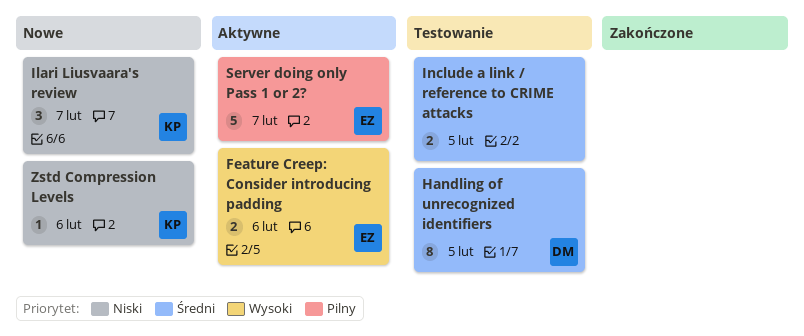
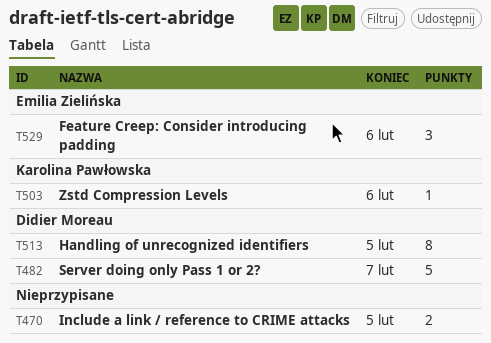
Feature Creep: Consider introducing padding, estimate: 2 -> 3
Ilari Liusvaara's review: present -> none
Server doing only Pass 1 or 2?, owner: Emilia Zielińska -> Didier Moreau

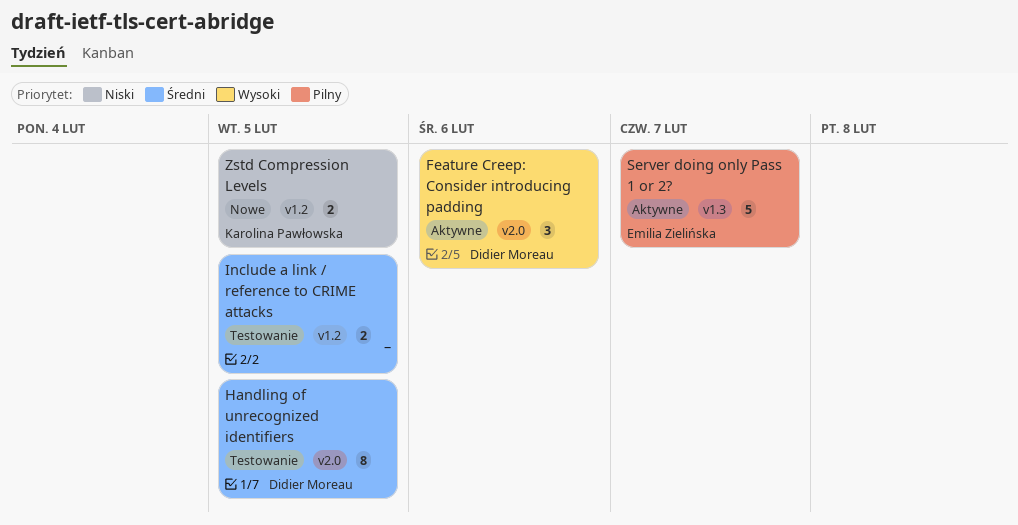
Feature Creep: Consider introducing padding, owner: Emilia Zielińska -> Didier Moreau
Server doing only Pass 1 or 2?, owner: Didier Moreau -> Emilia Zielińska
Zstd Compression Levels, estimate: 1 -> 2
Zstd Compression Levels, due: Feb 6 -> Feb 5

